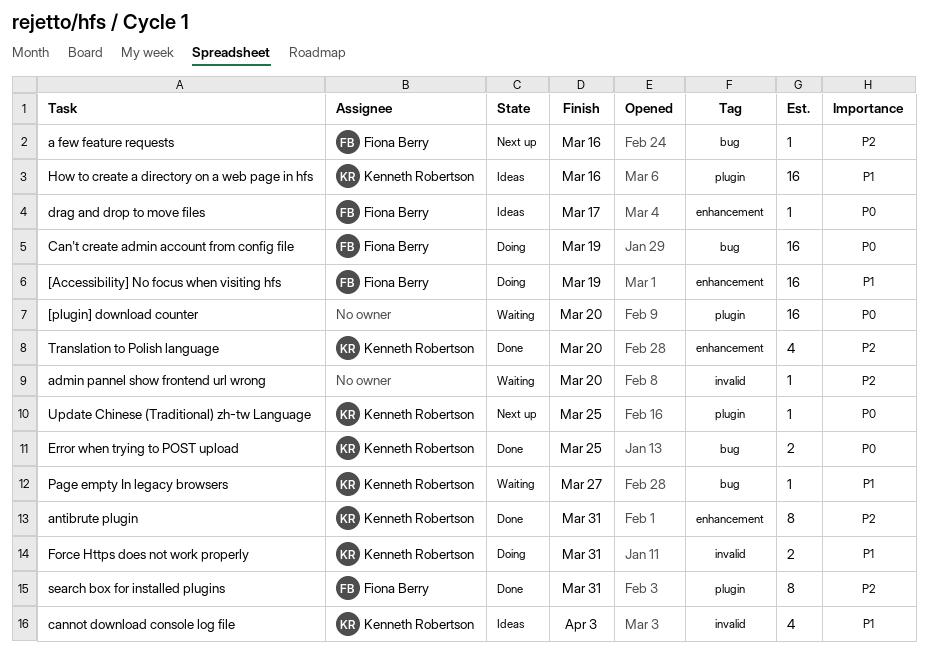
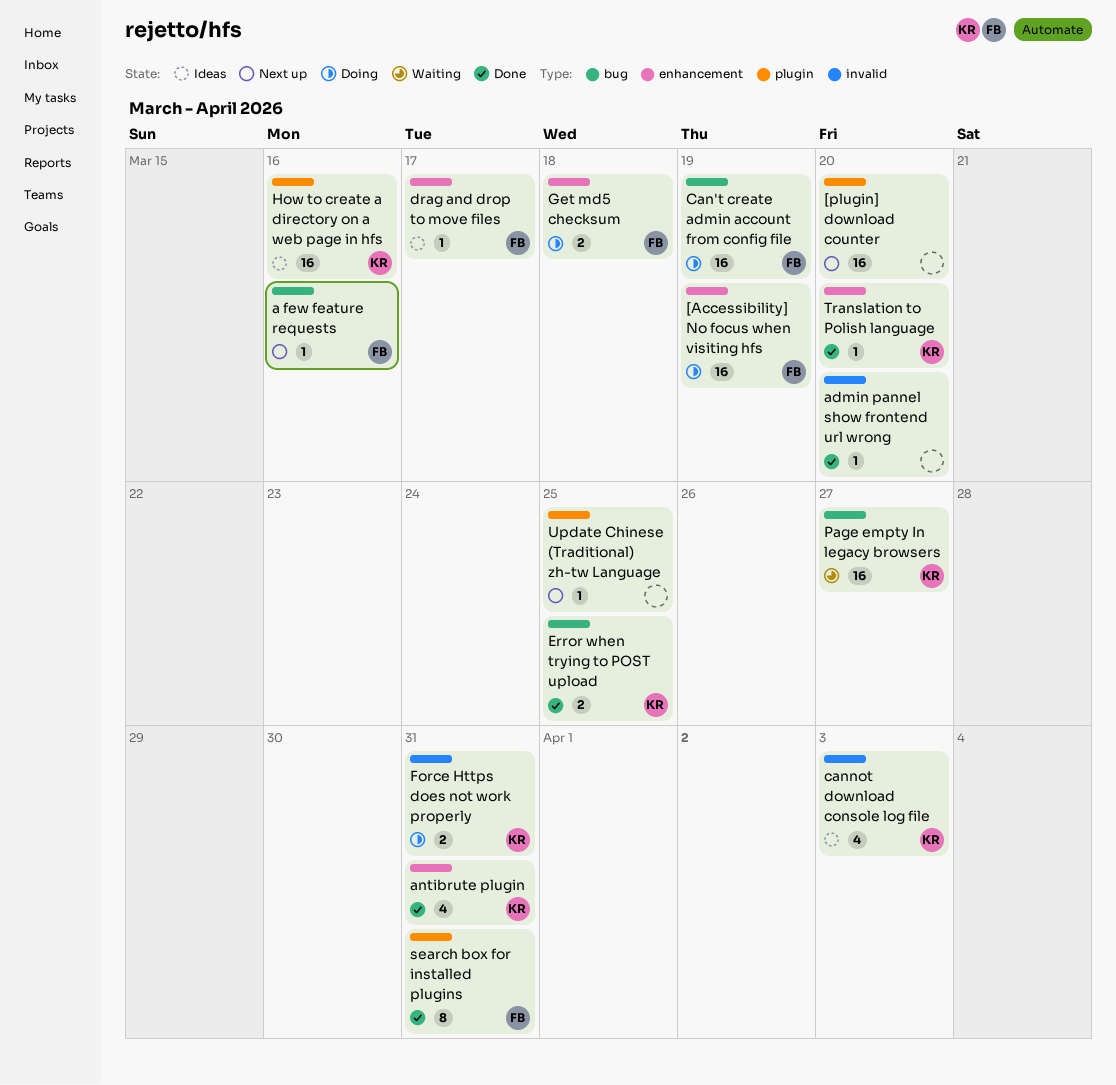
[plugin] download counter, status: Waiting -> Next up
admin pannel show frontend url wrong, status: Waiting -> Done
antibrute plugin, estimate: 8 -> 4
Get md5 checksum: none -> present
Page empty In legacy browsers, estimate: 1 -> 16
Translation to Polish language, estimate: 4 -> 1
Update Chinese (Traditional) zh-tw Language, owner: Kenneth Robertson -> none

